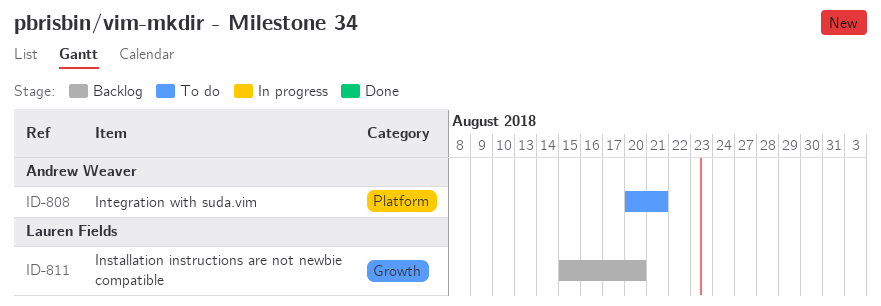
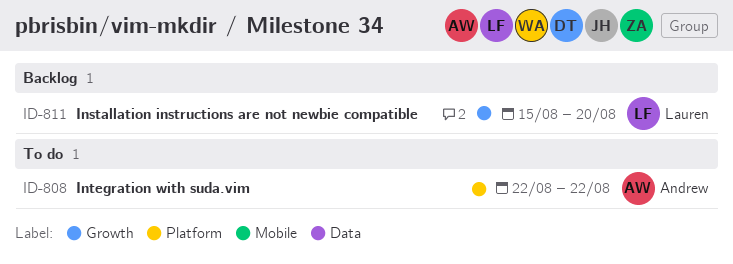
ID-808, start: Aug 20 -> Aug 22
ID-808, due: Aug 21 -> Aug 22

